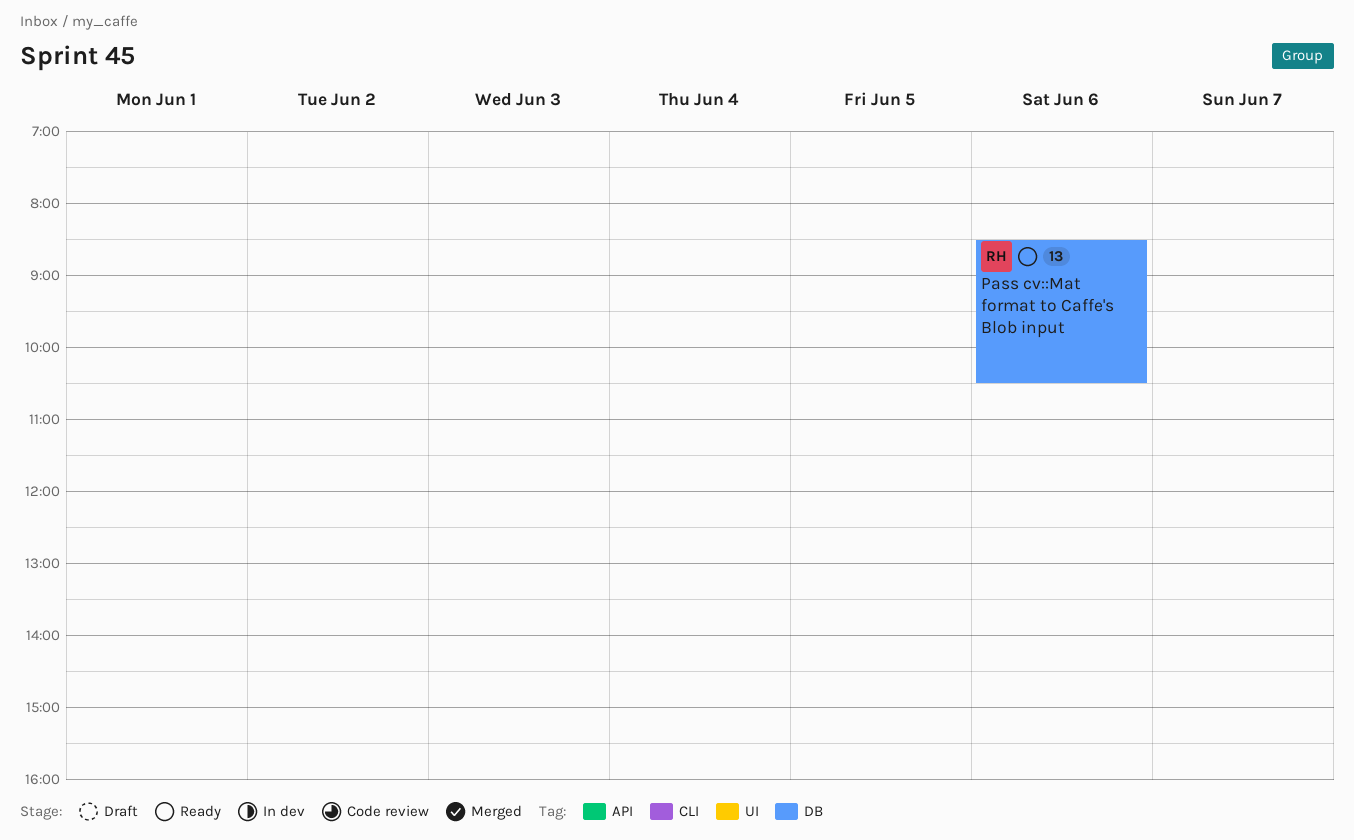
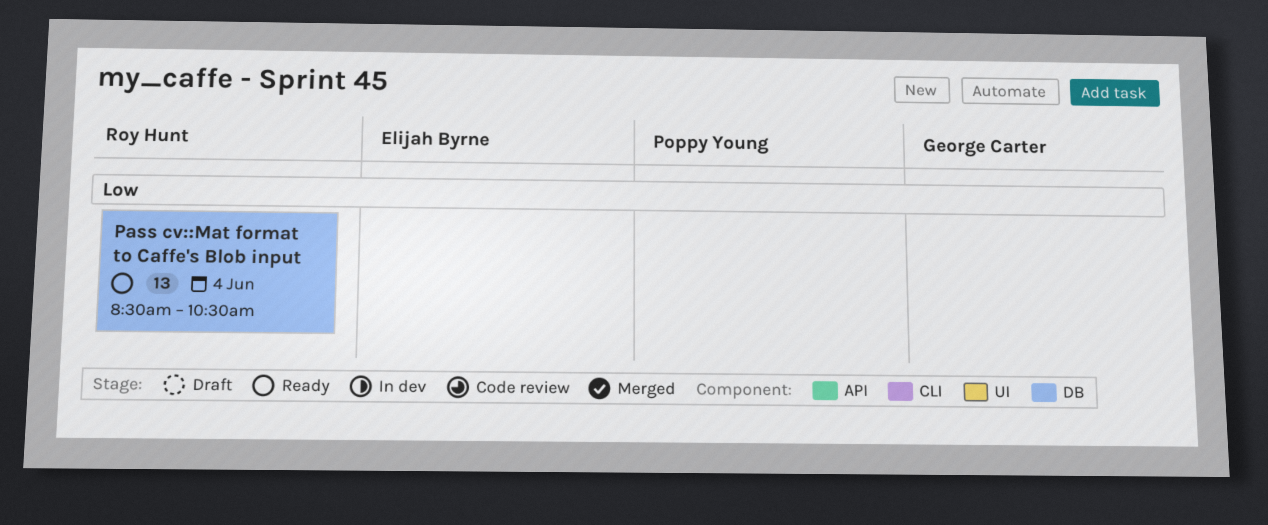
Pass cv::Mat format to Caffe's Blob input, day: Jun 6 -> Jun 4

